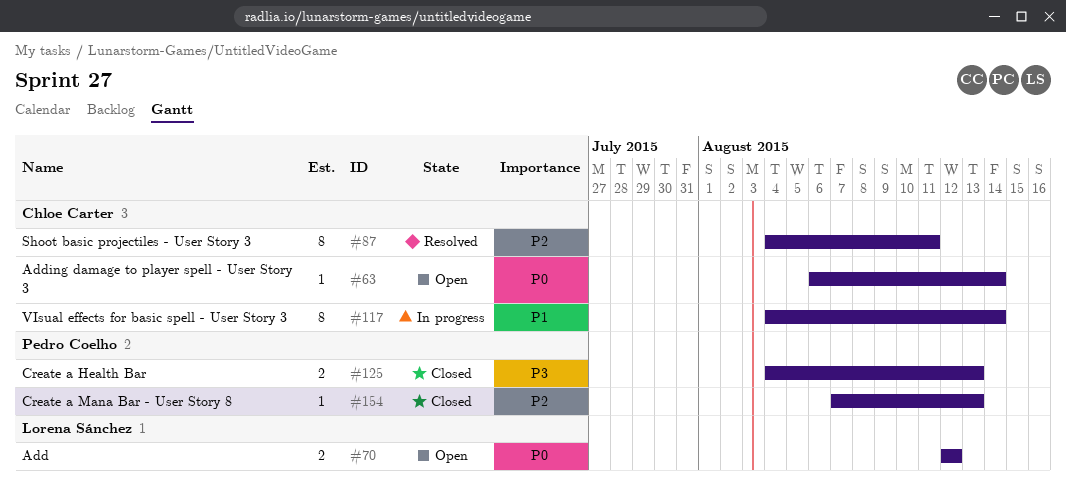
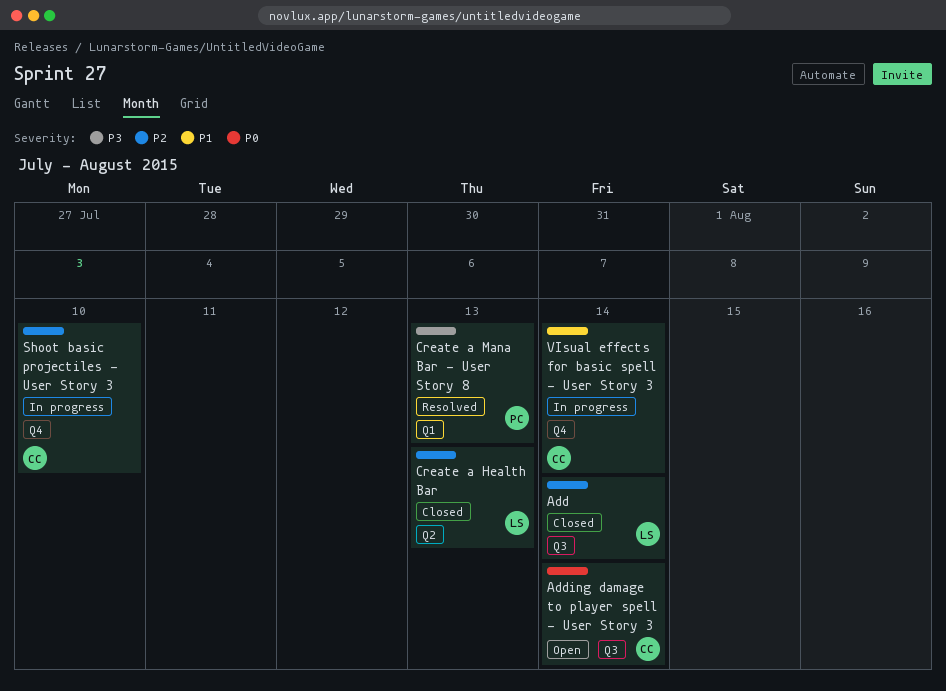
Add, status: Open -> Closed
Add, priority: P0 -> P2
Add, due: Aug 12 -> Aug 14
Create a Health Bar, owner: Pedro Coelho -> Lorena Sánchez
Create a Health Bar, priority: P3 -> P2
Create a Mana Bar - User Story 8, status: Closed -> Resolved
Create a Mana Bar - User Story 8, priority: P2 -> P3
Shoot basic projectiles - User Story 3, status: Resolved -> In progress
Shoot basic projectiles - User Story 3, due: Aug 11 -> Aug 10

